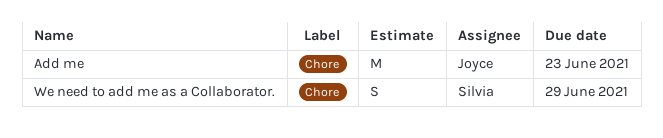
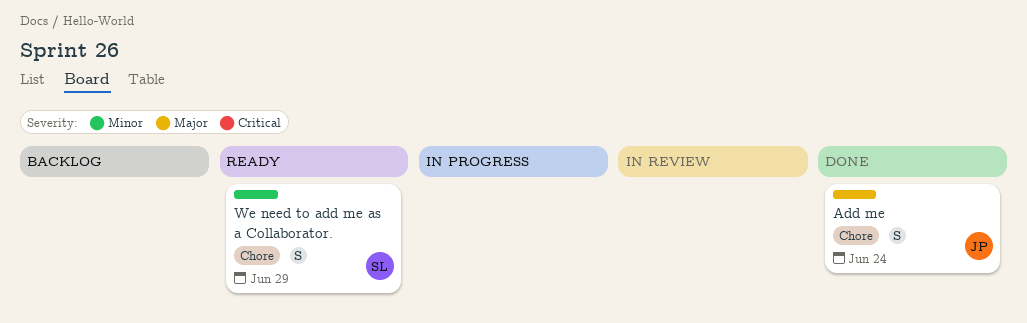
Add me, estimate: M -> S
Add me, due: Jun 23 -> Jun 24

